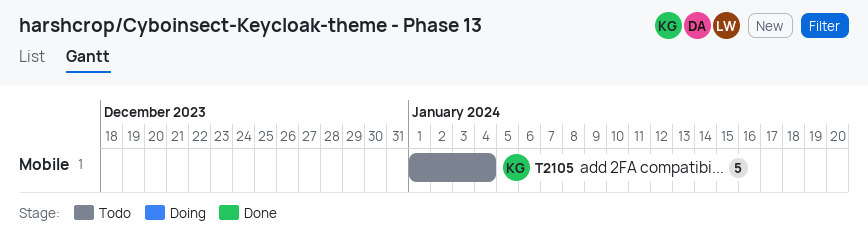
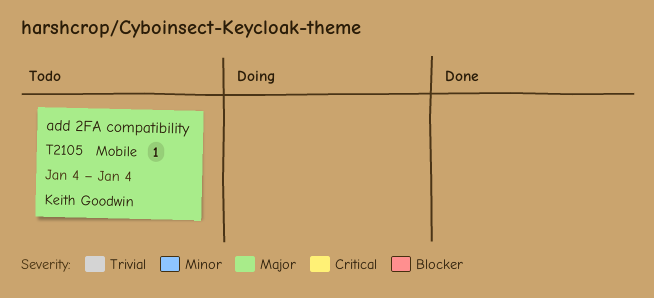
T2105, estimate: 5 -> 1
T2105, start: Jan 1 -> Jan 4

